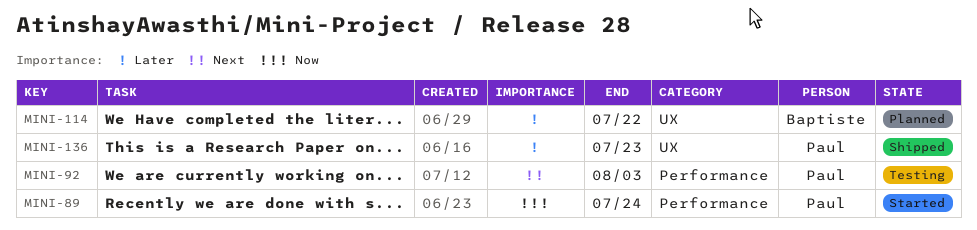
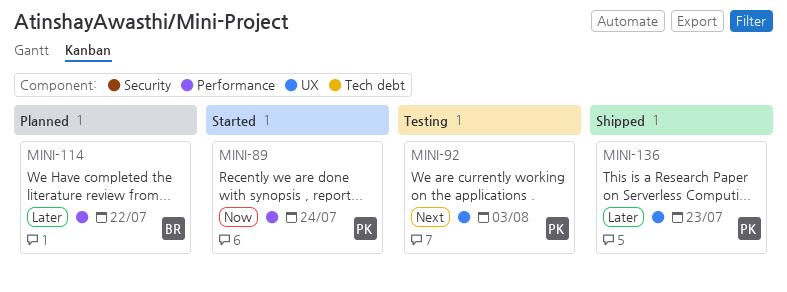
MINI-92, label: Performance -> UX
MINI-114, label: UX -> Performance

